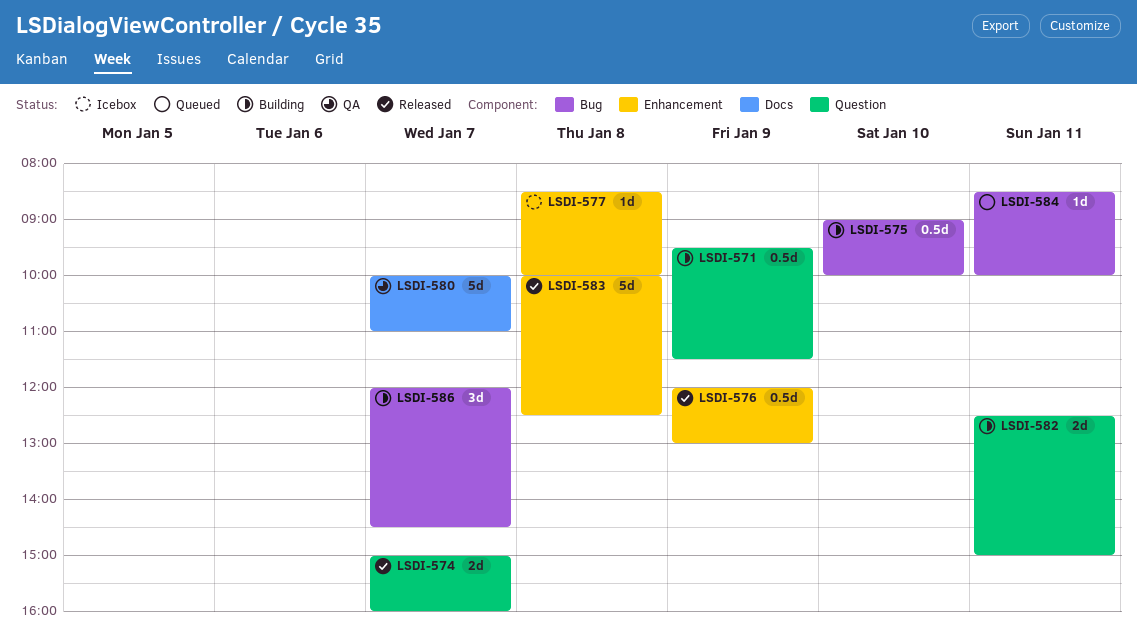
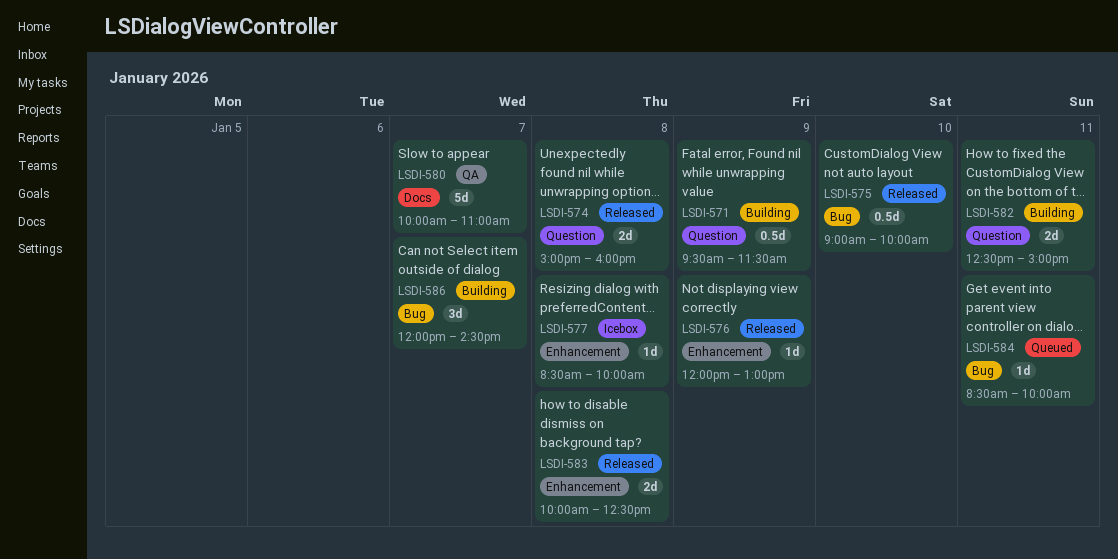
LSDI-574, day: Jan 7 -> Jan 8
LSDI-575, status: Building -> Released
LSDI-576, estimate: 0.5d -> 1d
LSDI-583, estimate: 5d -> 2d

